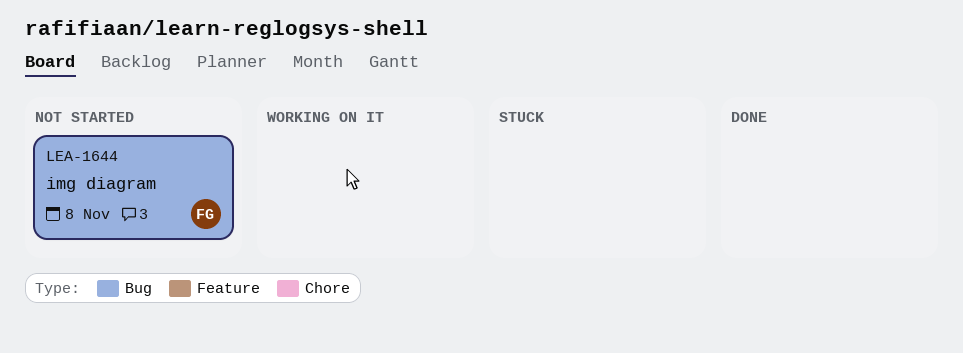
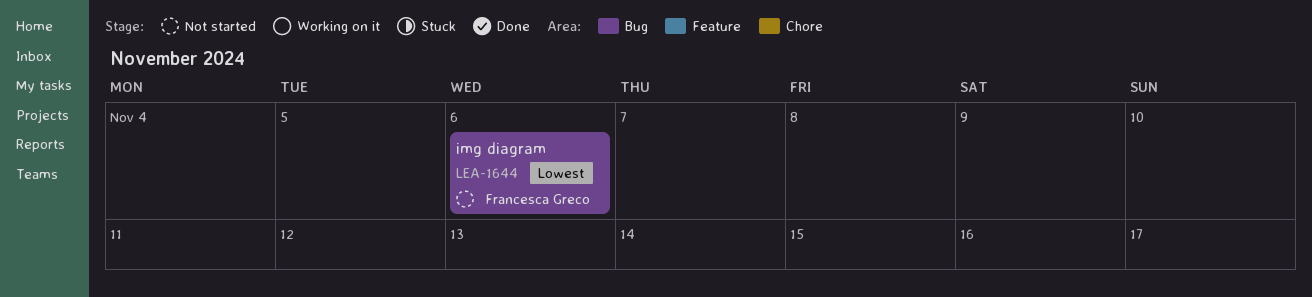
LEA-1644, due: Nov 8 -> Nov 6

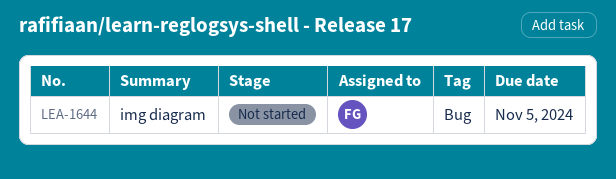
LEA-1644, due: Nov 6 -> Nov 5

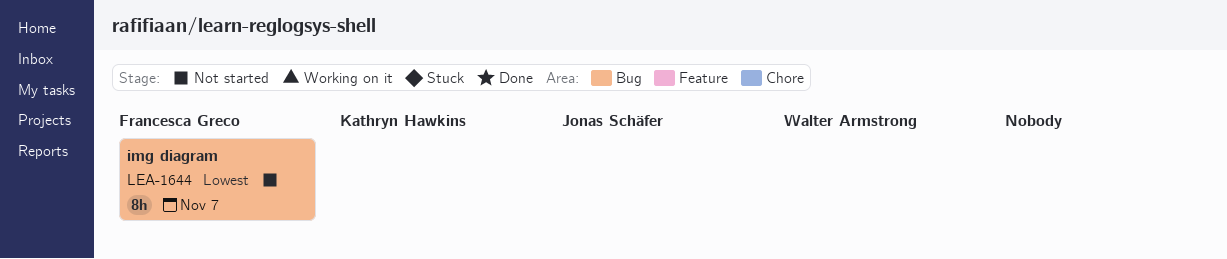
LEA-1644, due: Nov 5 -> Nov 7

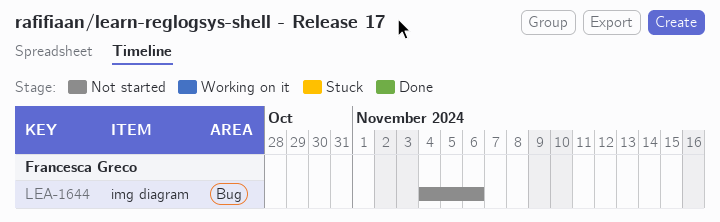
LEA-1644, due: Nov 7 -> Nov 6

